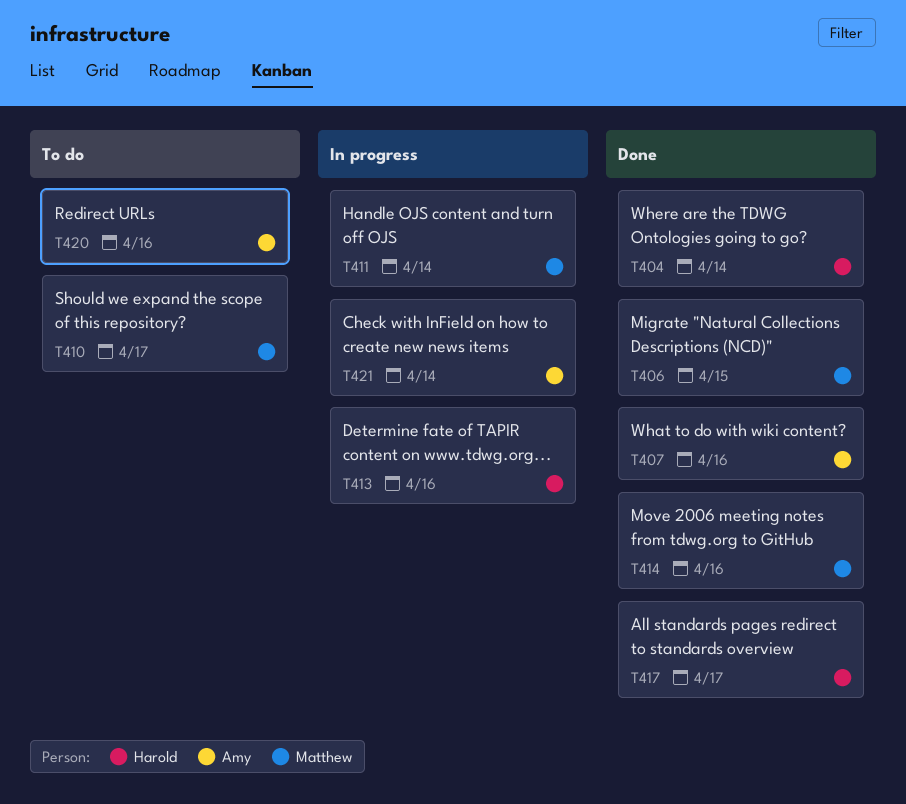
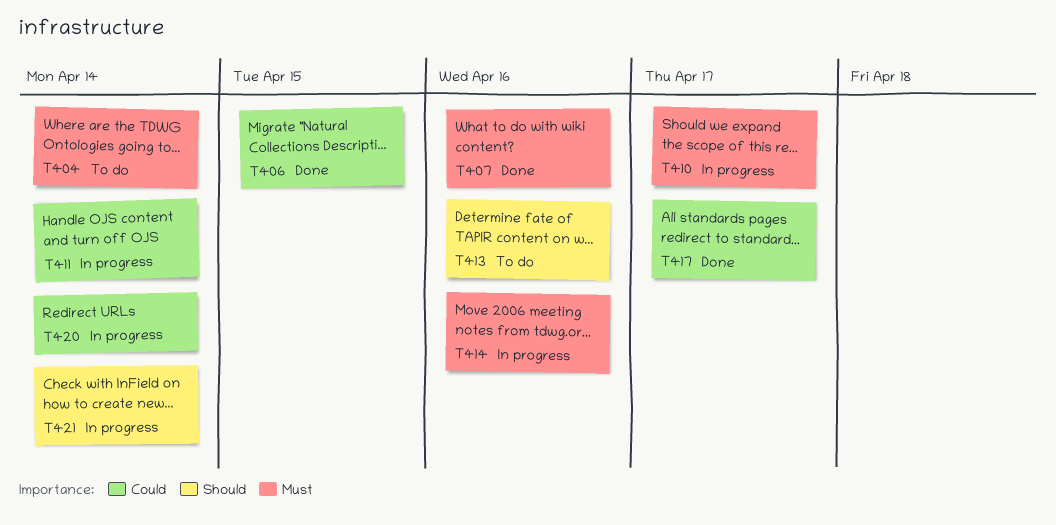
T404, status: Done -> To do
T410, status: To do -> In progress
T413, status: In progress -> To do
T414, status: Done -> In progress
T420, status: To do -> In progress
T420, due: Apr 16 -> Apr 14

